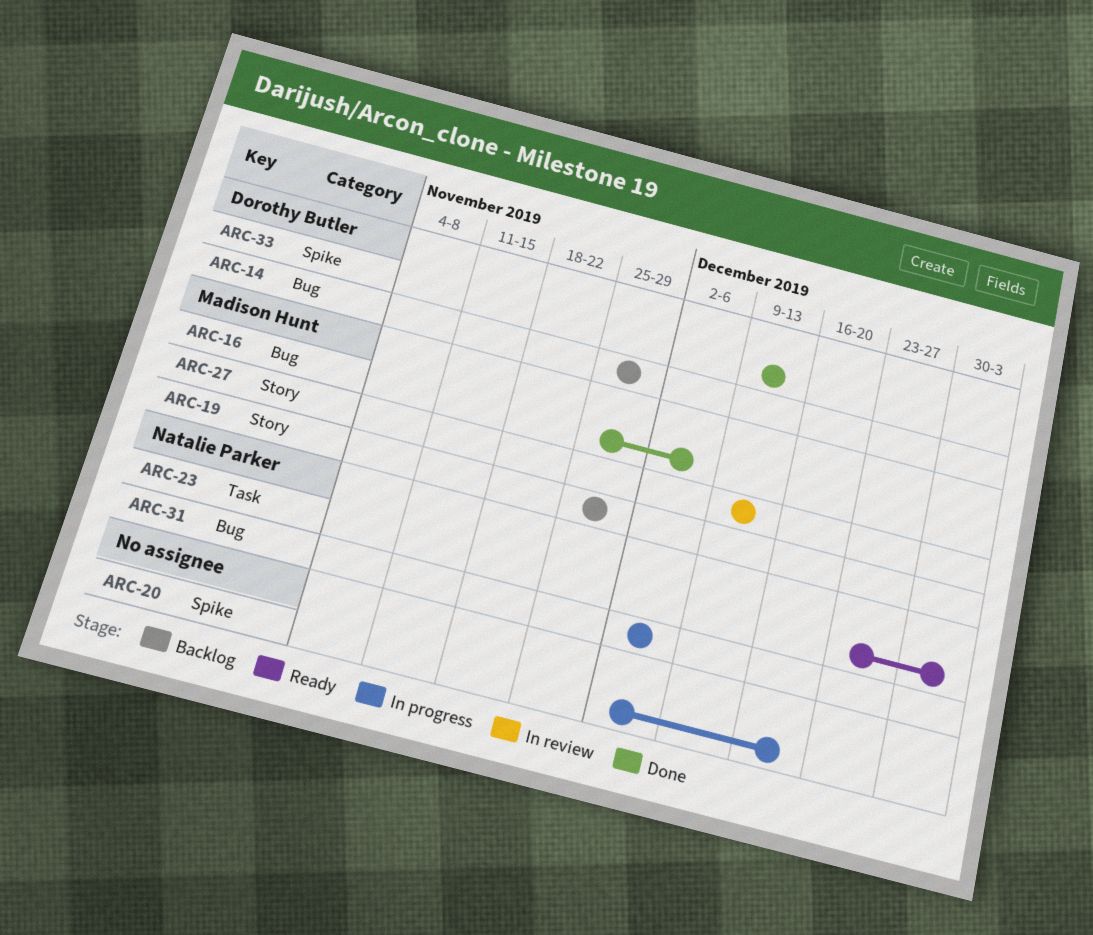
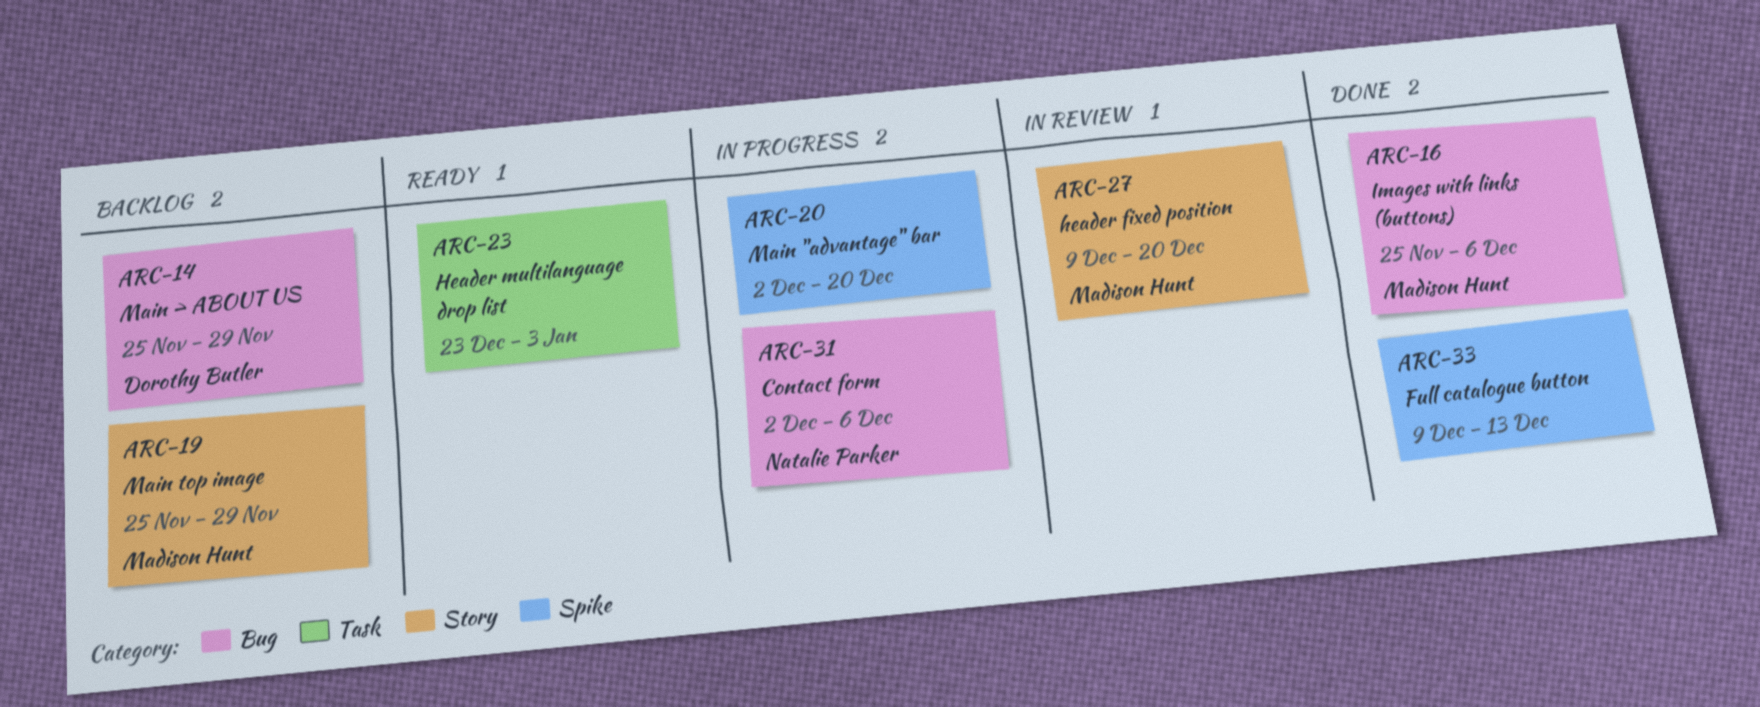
ARC-23, owner: Natalie Parker -> none
ARC-27, due: Dec 13 -> Dec 20
ARC-33, owner: Dorothy Butler -> none

